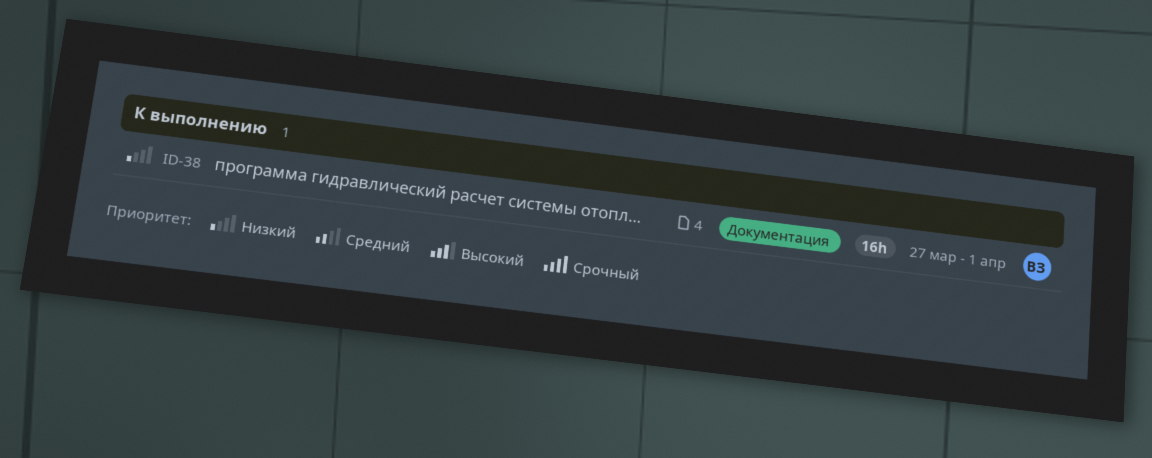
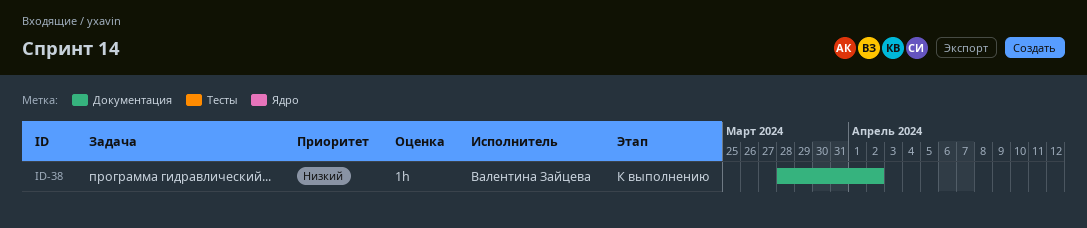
ID-38, estimate: 16h -> 1h
ID-38, start: Mar 27 -> Mar 28
ID-38, due: Apr 1 -> Apr 2

